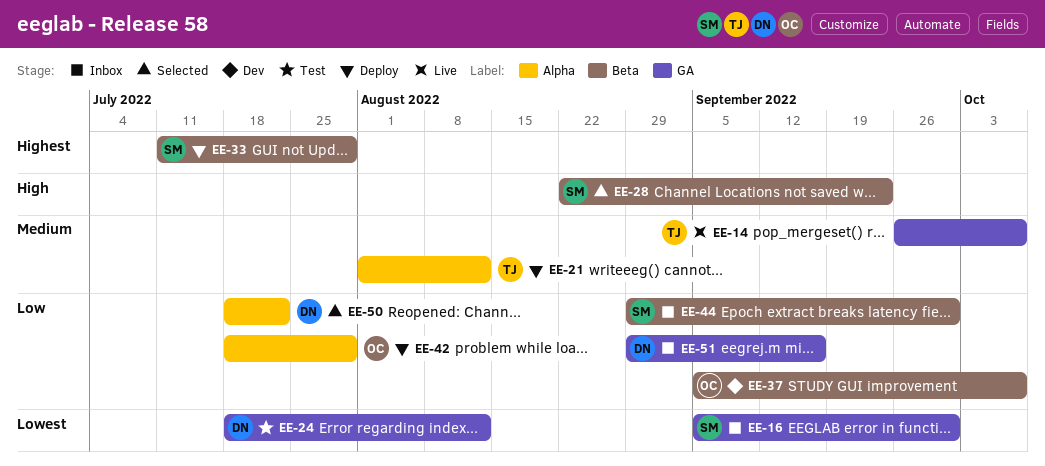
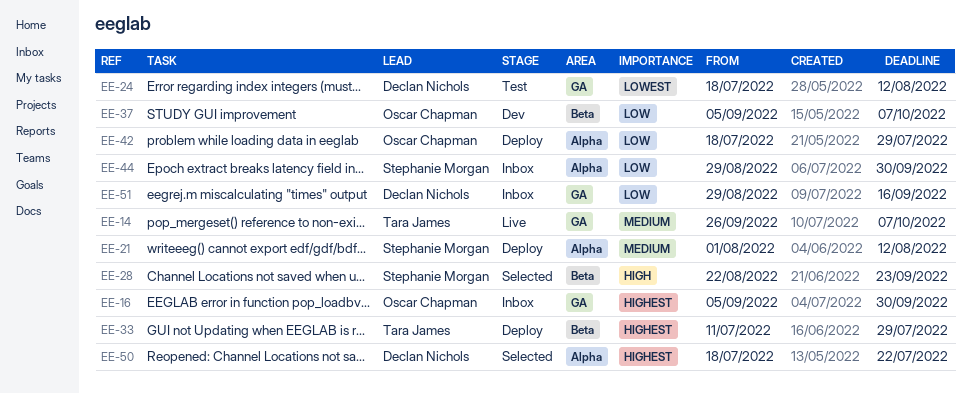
EE-16, owner: Stephanie Morgan -> Oscar Chapman
EE-16, priority: Lowest -> Highest
EE-21, owner: Tara James -> Stephanie Morgan
EE-33, owner: Stephanie Morgan -> Tara James
EE-44, label: Beta -> Alpha
EE-50, priority: Low -> Highest

